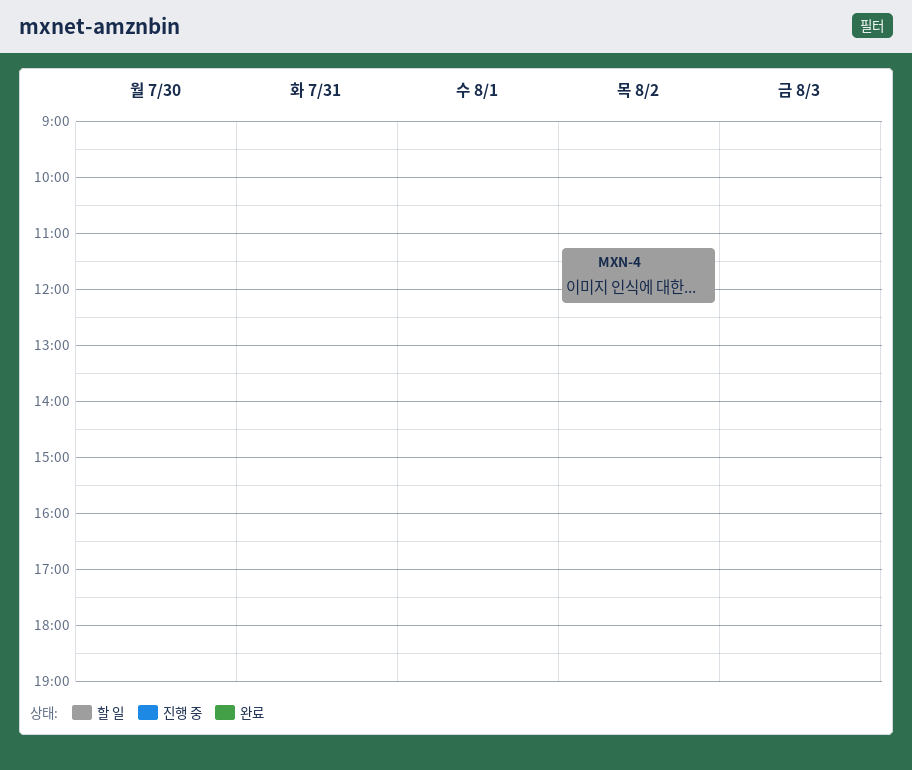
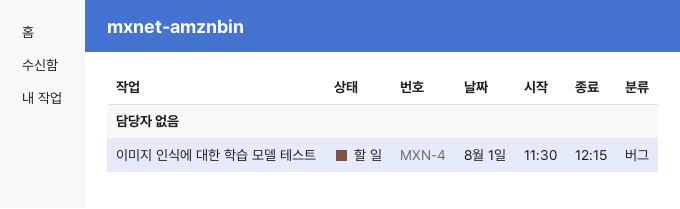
MXN-4, day: Aug 2 -> Aug 1
MXN-4, begins: 11:15 -> 11:30

